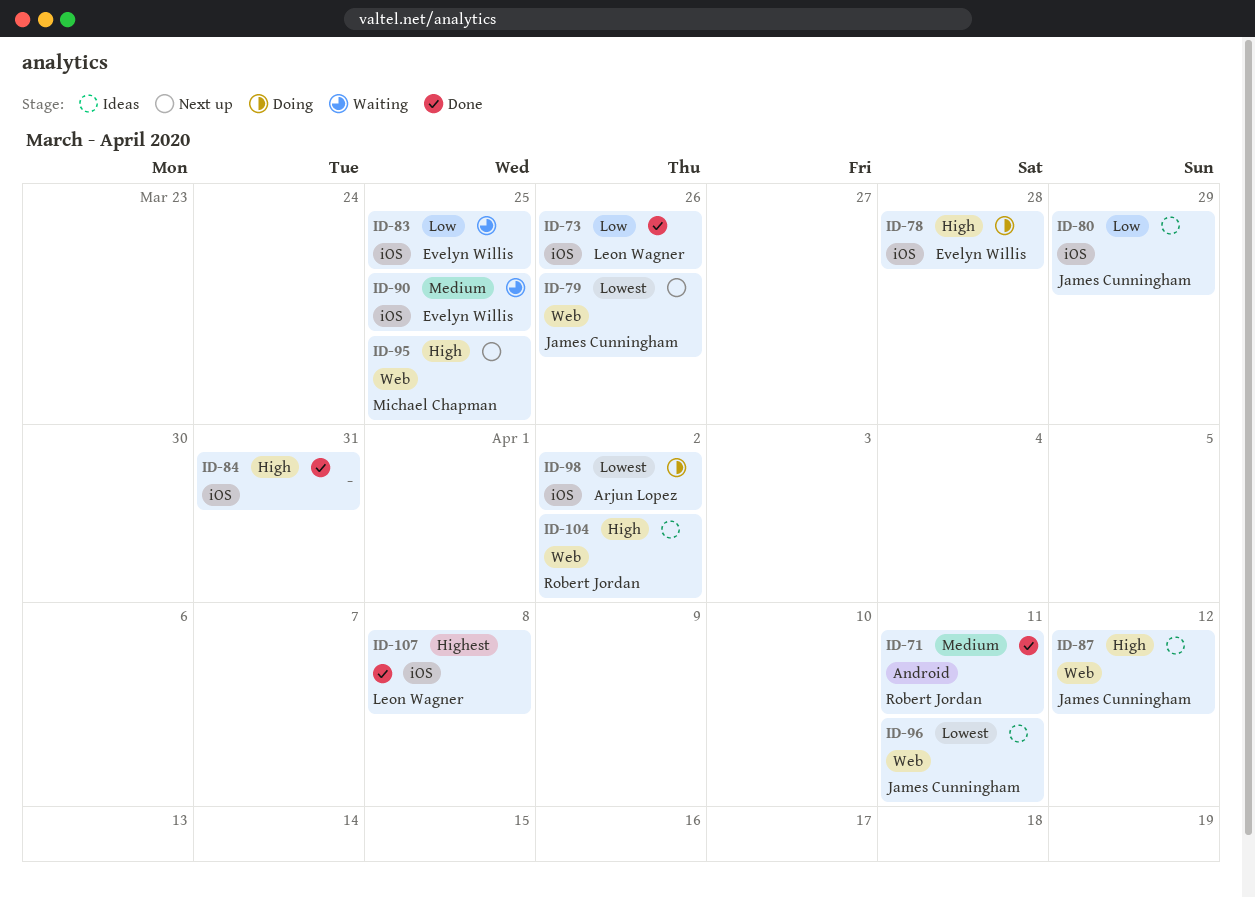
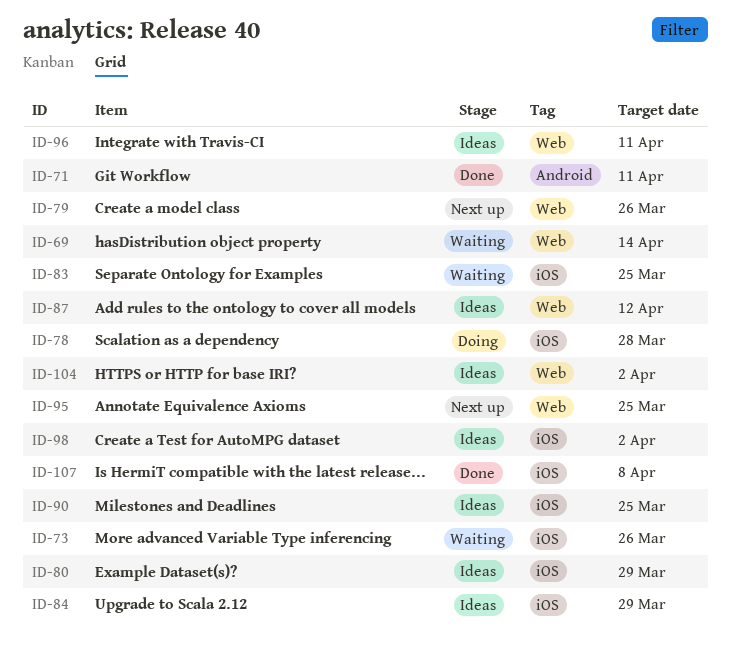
ID-69: none -> present
ID-73, status: Done -> Waiting
ID-84, status: Done -> Ideas
ID-84, due: Mar 31 -> Mar 29
ID-90, status: Waiting -> Ideas
ID-98, status: Doing -> Ideas

